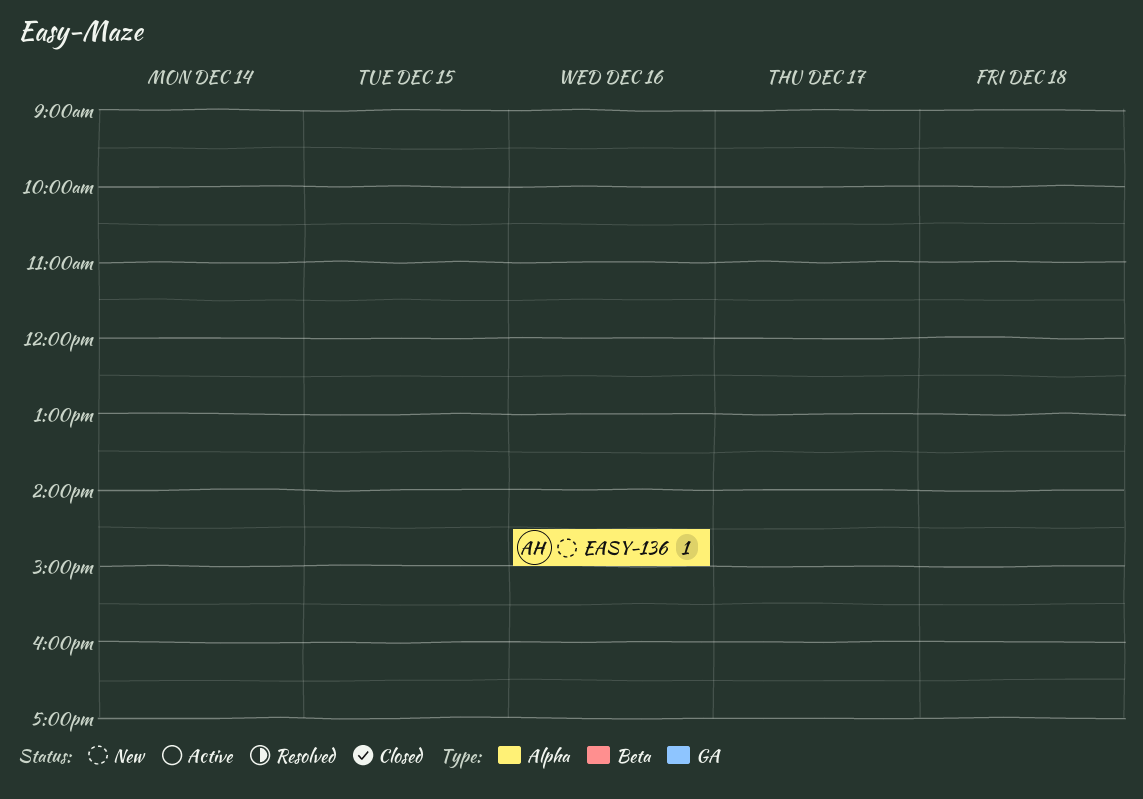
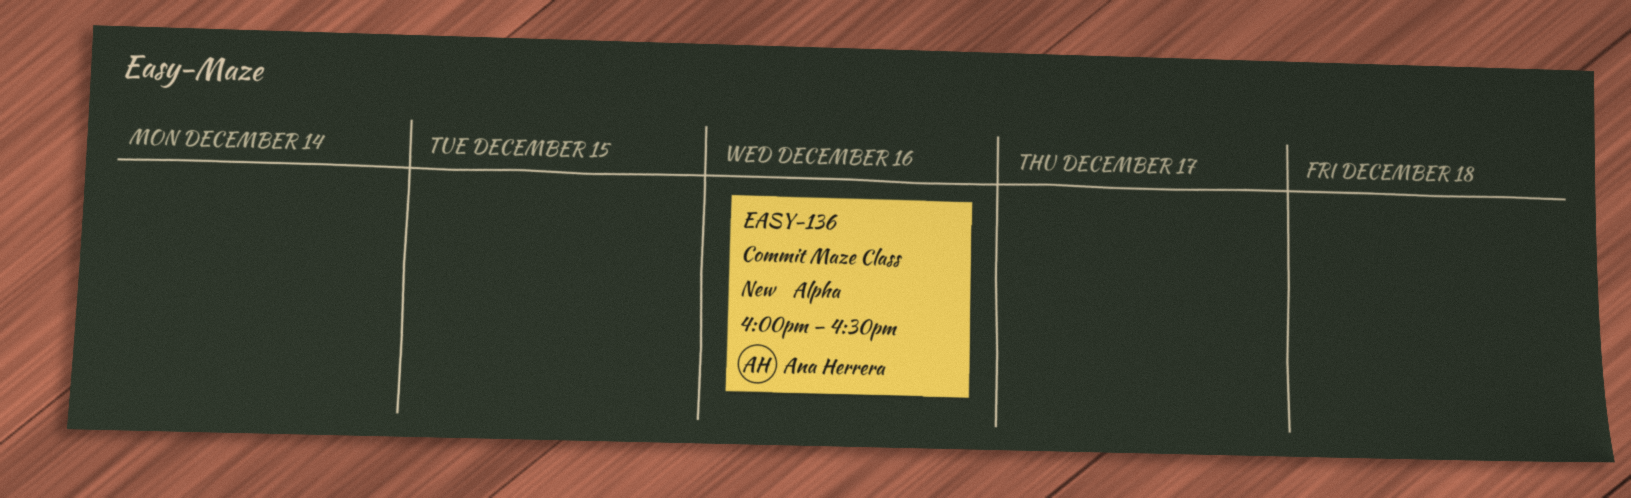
EASY-136, begins: 14:30 -> 16:00
EASY-136, ends: 15:00 -> 16:30

